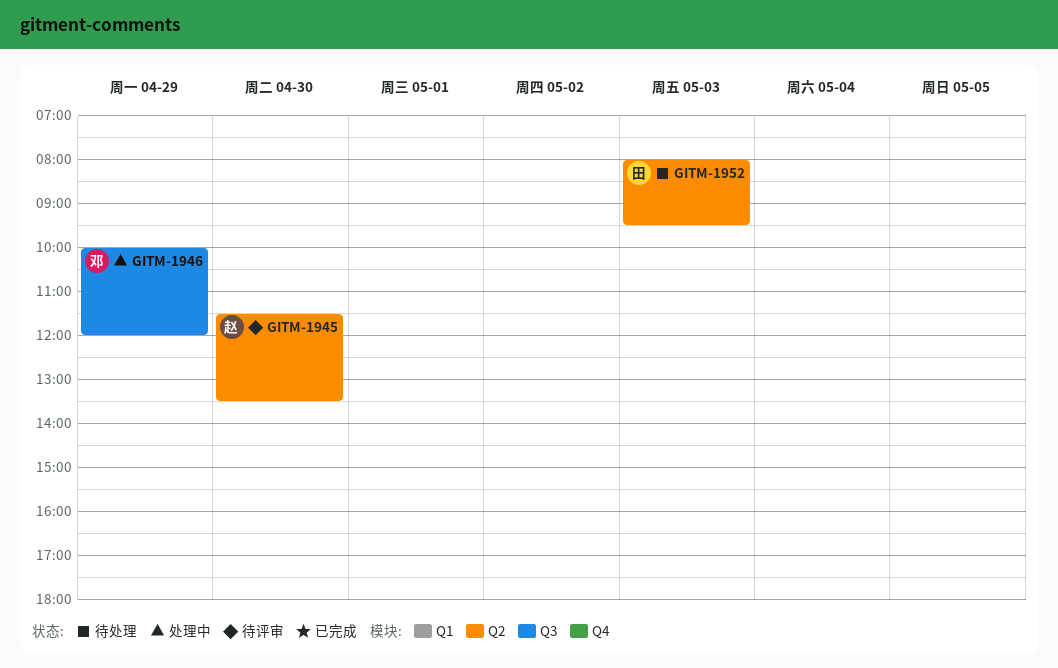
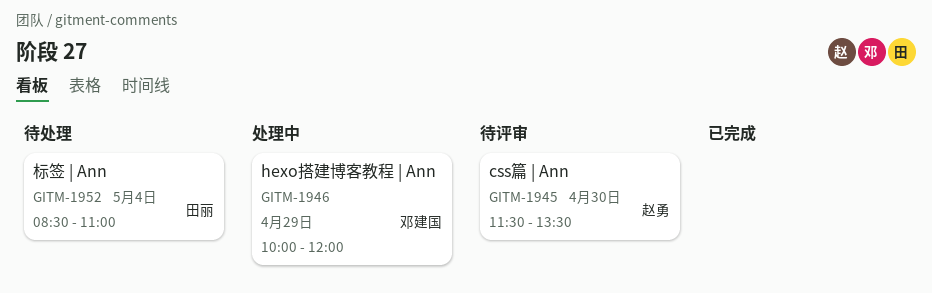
GITM-1952, day: May 3 -> May 4
GITM-1952, begins: 08:00 -> 08:30
GITM-1952, ends: 09:30 -> 11:00

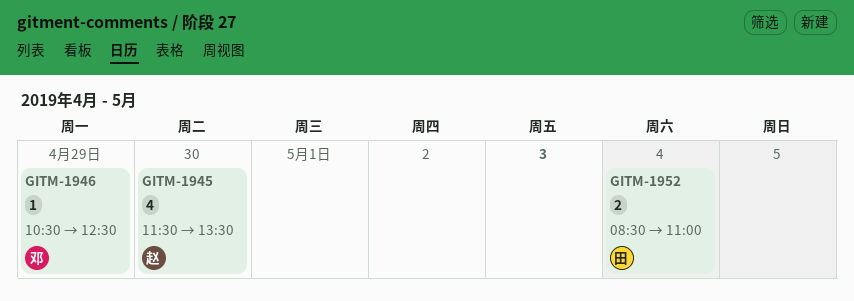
GITM-1946, begins: 10:00 -> 10:30
GITM-1946, ends: 12:00 -> 12:30

